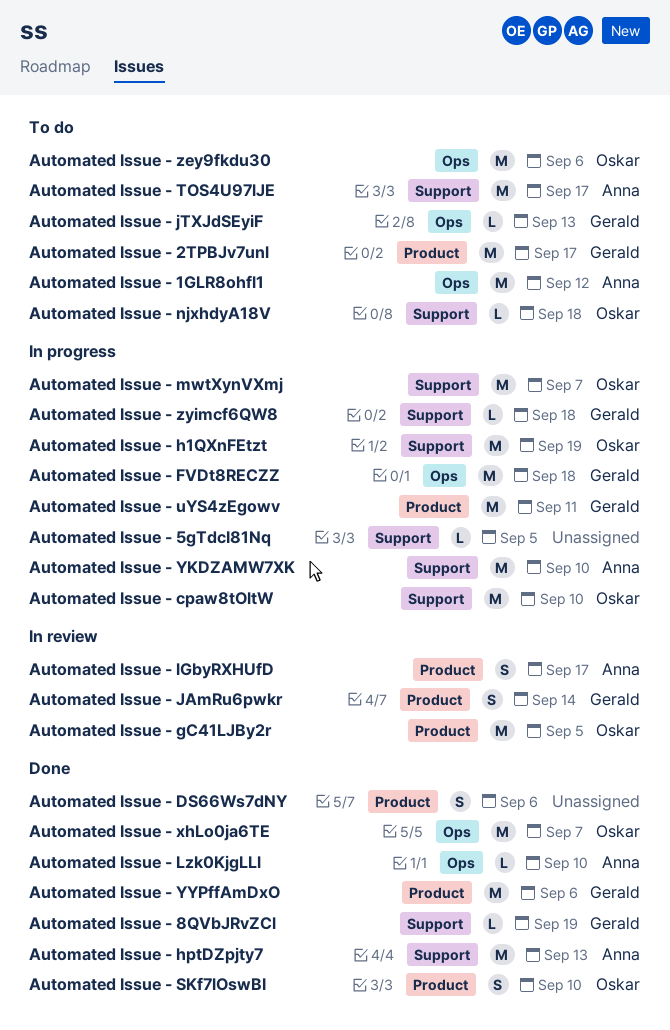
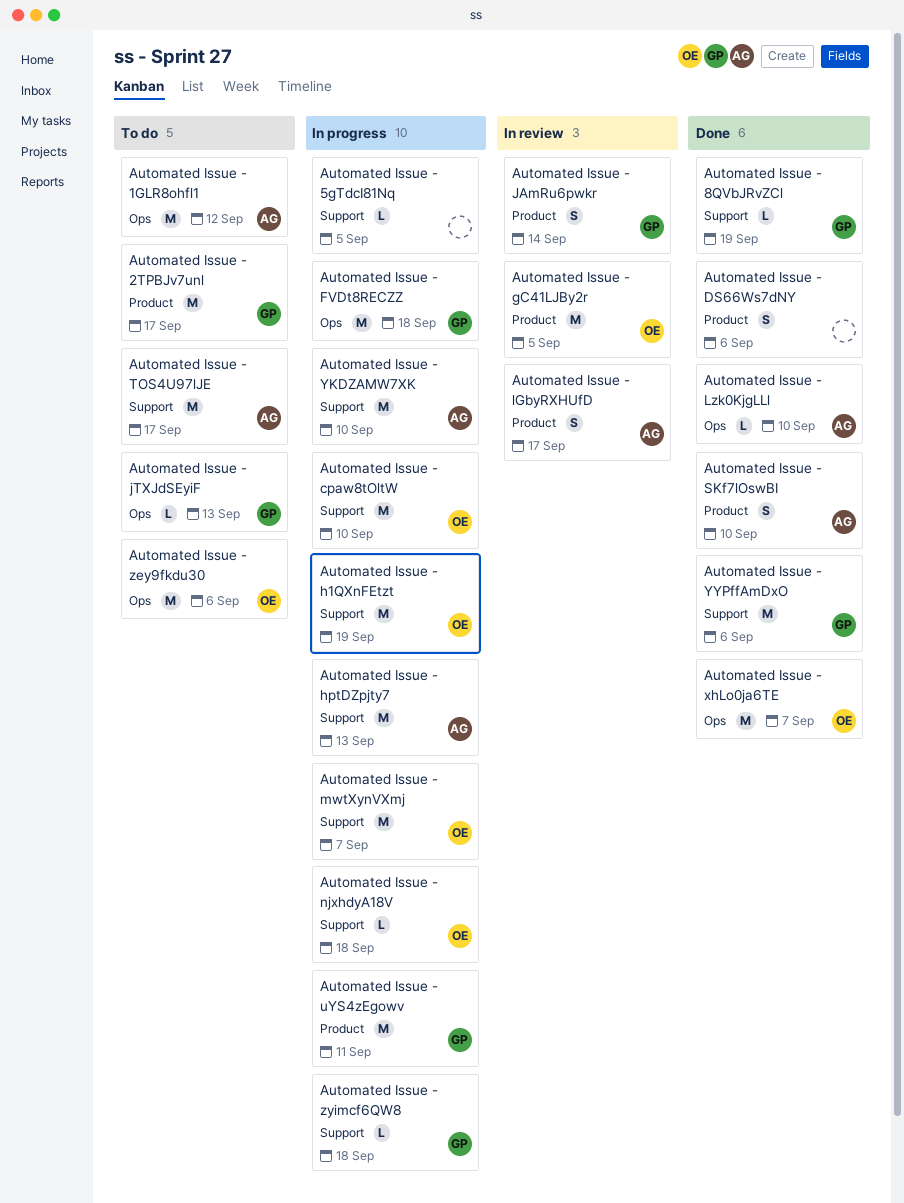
Automated Issue - hptDZpjty7, status: Done -> In progress
Automated Issue - njxhdyA18V, status: To do -> In progress
Automated Issue - SKf7lOswBI, owner: Oskar -> Anna
Automated Issue - YYPffAmDxO, label: Product -> Support

